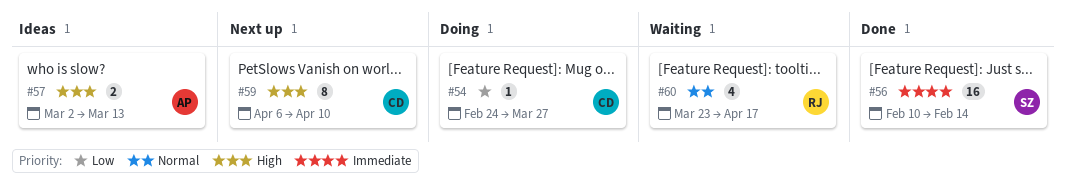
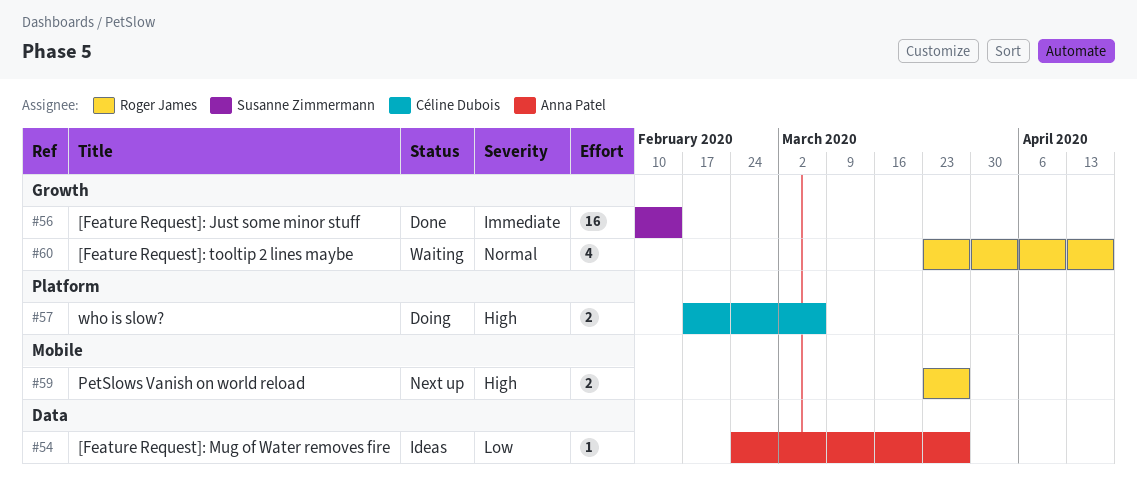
#54, status: Doing -> Ideas
#54, owner: Céline Dubois -> Anna Patel
#57, status: Ideas -> Doing
#57, owner: Anna Patel -> Céline Dubois
#57, start: Mar 2 -> Feb 17
#57, due: Mar 13 -> Mar 6
#59, owner: Céline Dubois -> Roger James
#59, estimate: 8 -> 2
#59, start: Apr 6 -> Mar 23
#59, due: Apr 10 -> Mar 27

